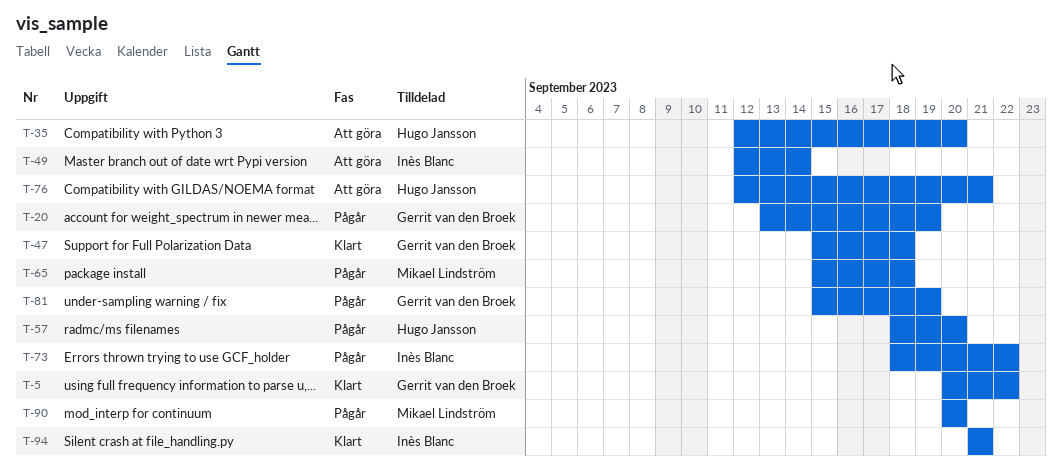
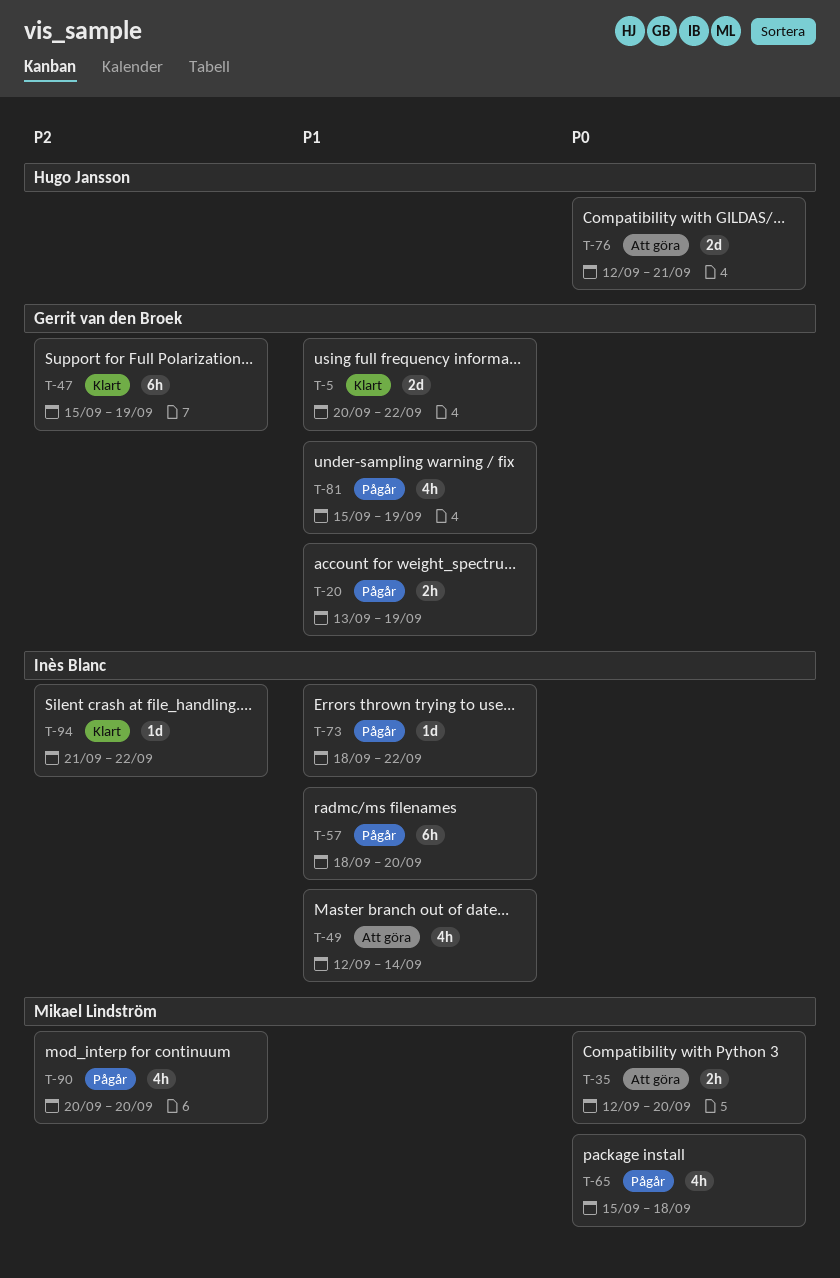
T-35, owner: Hugo Jansson -> Mikael Lindström
T-47, due: Sep 18 -> Sep 19
T-57, owner: Hugo Jansson -> Inès Blanc
T-94, due: Sep 21 -> Sep 22

